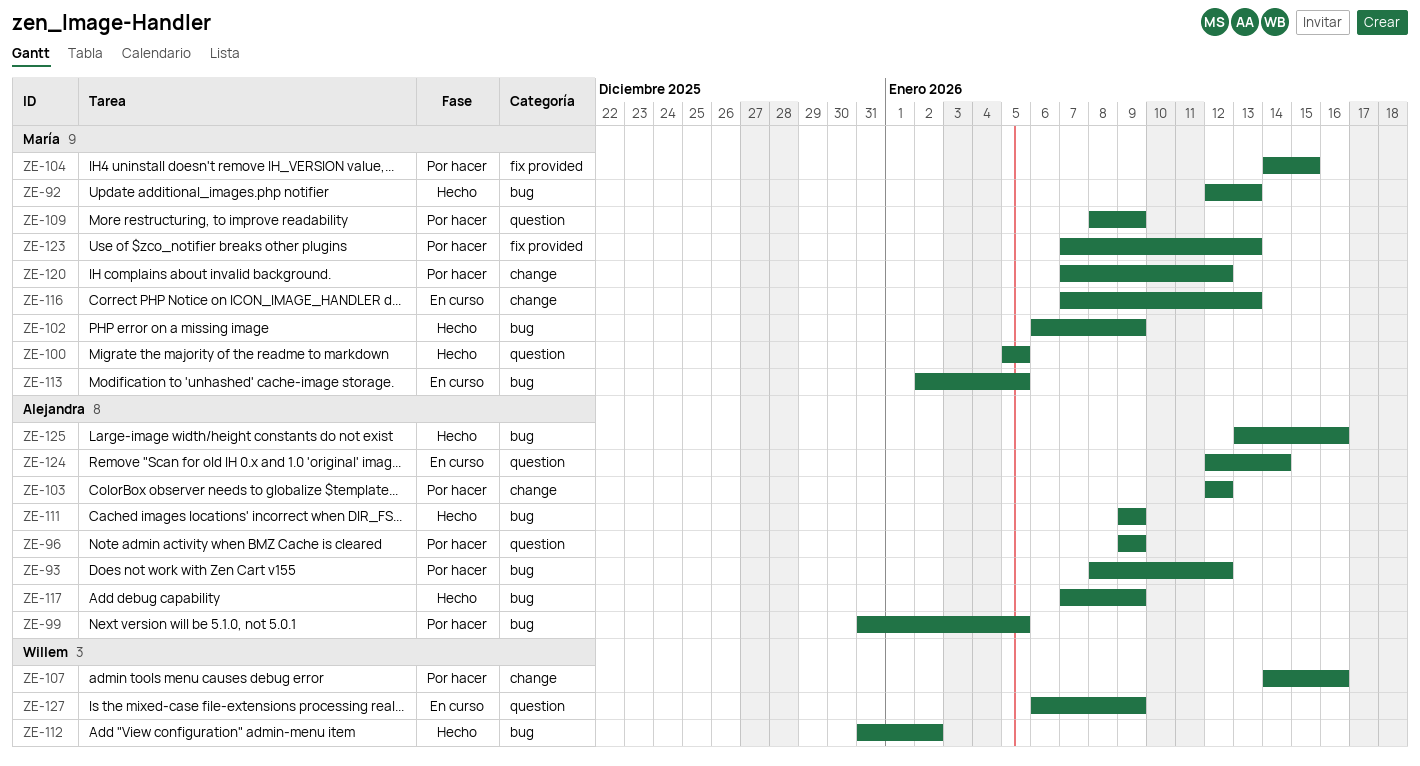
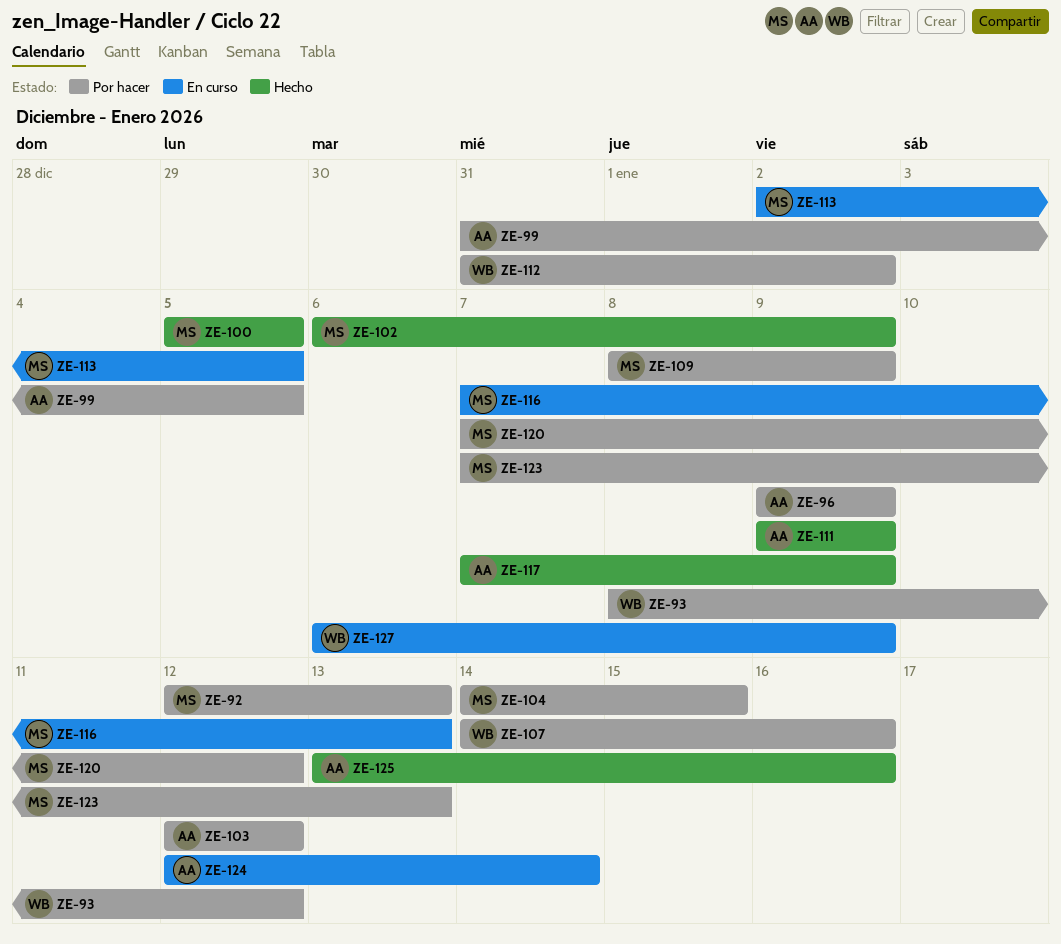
ZE-92, status: Hecho -> Por hacer
ZE-93, owner: Alejandra -> Willem
ZE-112, status: Hecho -> Por hacer

